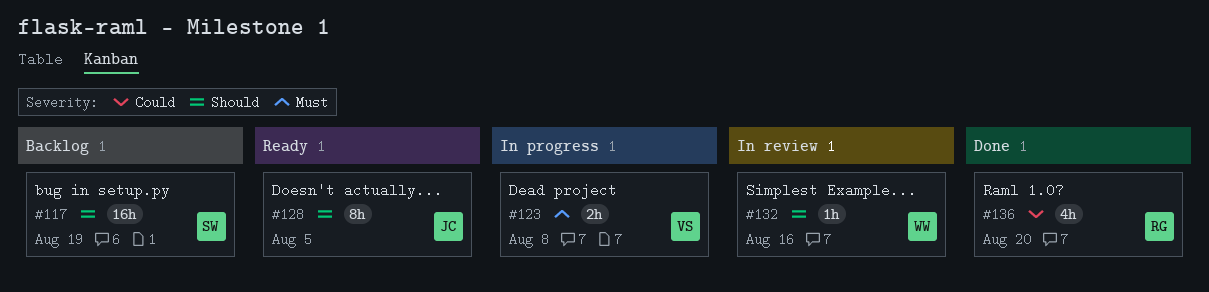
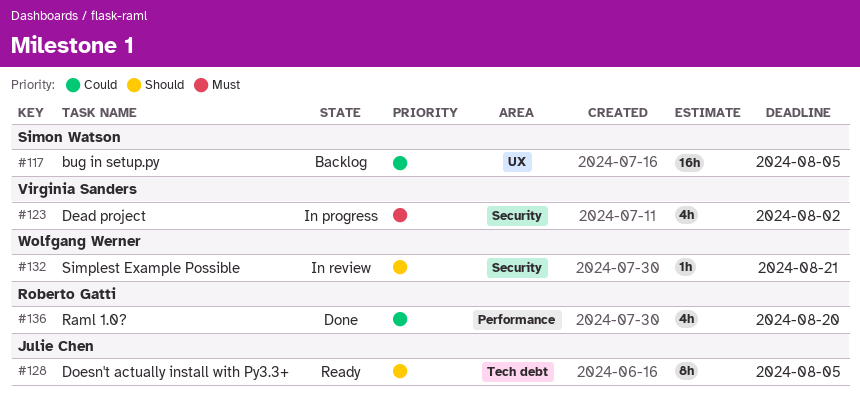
#117, priority: Should -> Could
#117, due: Aug 19 -> Aug 5
#123, estimate: 2h -> 4h
#123, due: Aug 8 -> Aug 2
#132, due: Aug 16 -> Aug 21

